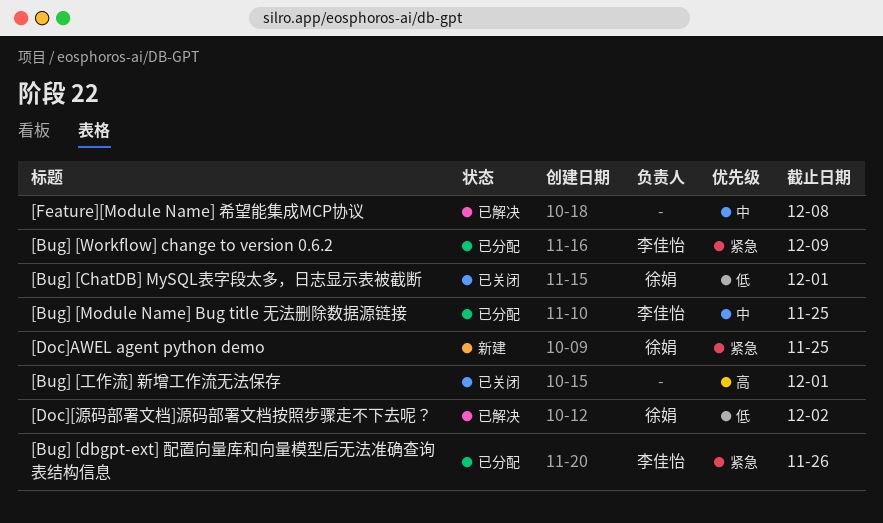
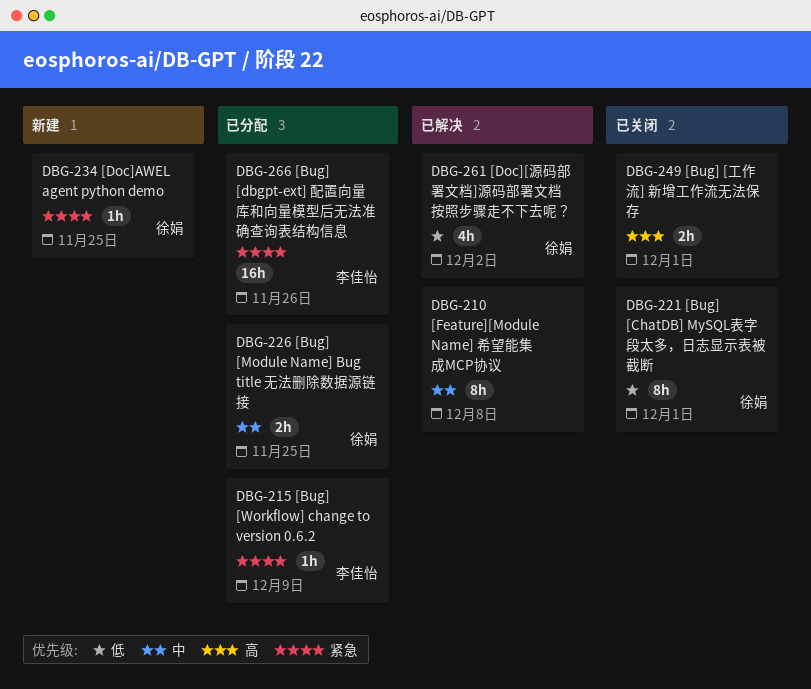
[Bug] [Module Name] Bug title 无法删除数据源链接, owner: 李佳怡 -> 徐娟

